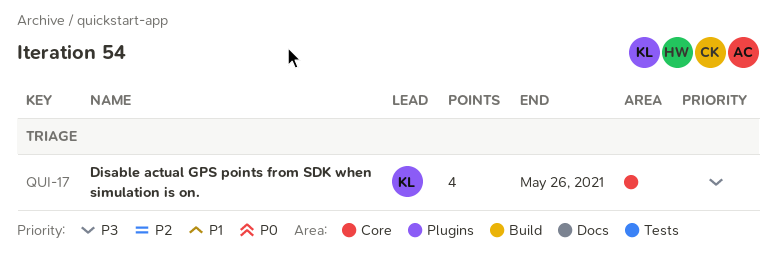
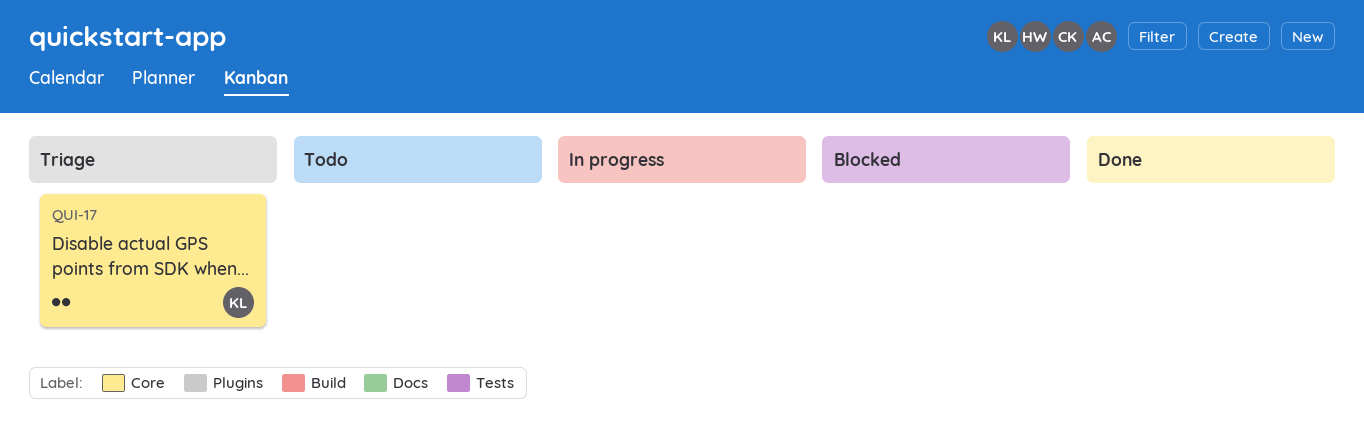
QUI-17, estimate: 4 -> 2

